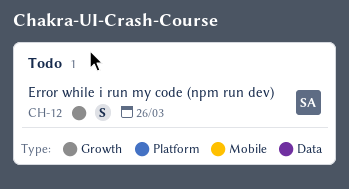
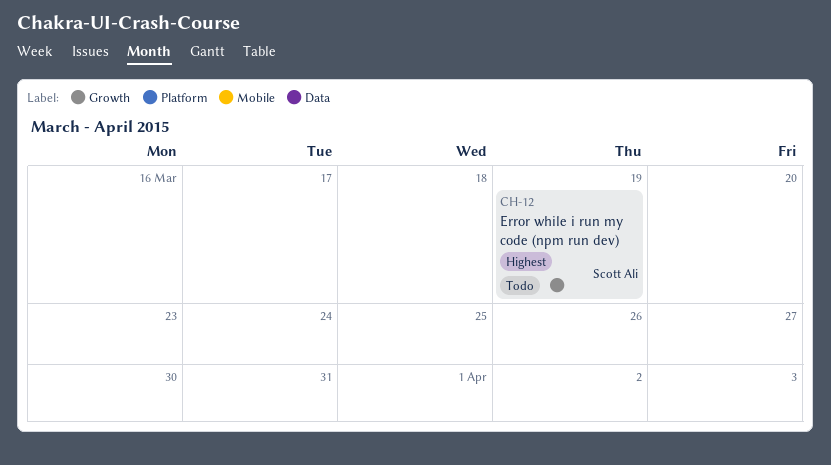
CH-12, due: Mar 26 -> Mar 19

